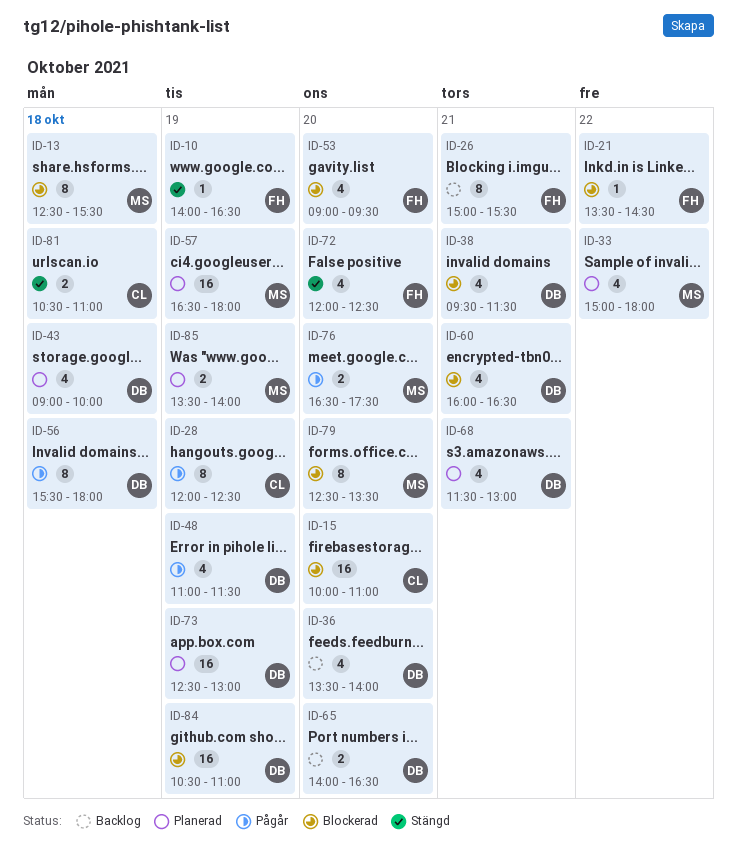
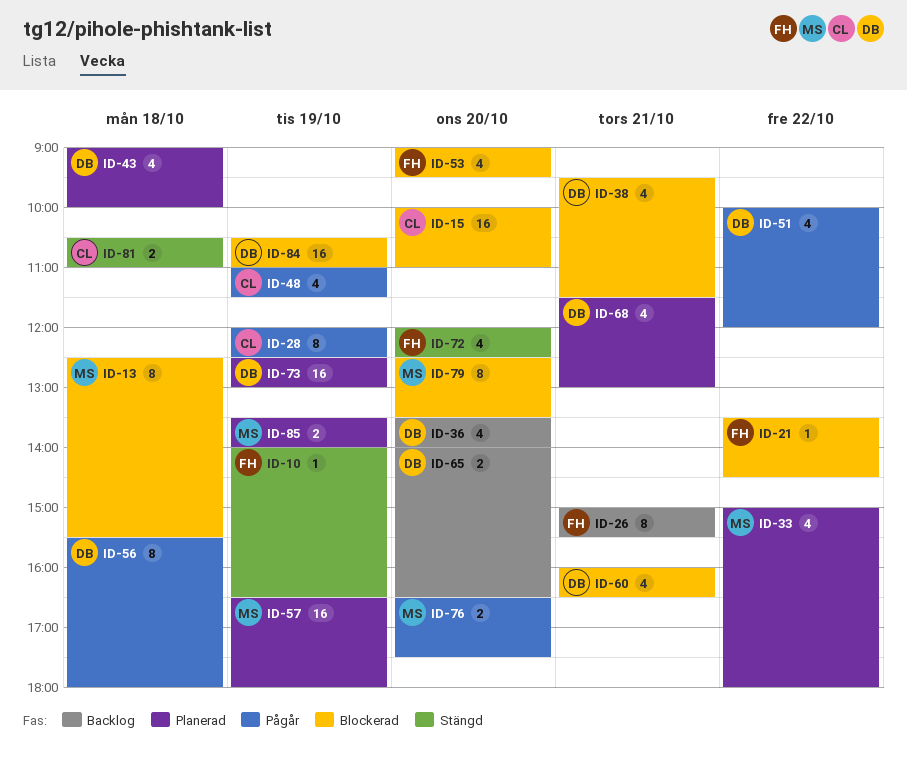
ID-48, owner: DB -> CL
ID-51: none -> present

